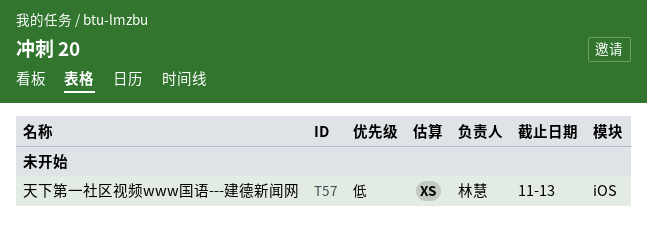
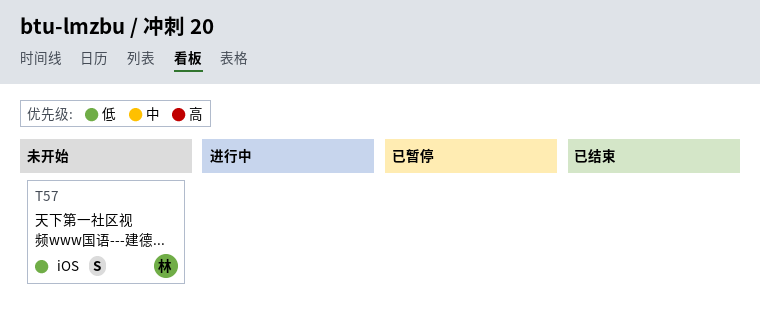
T57, estimate: XS -> S

